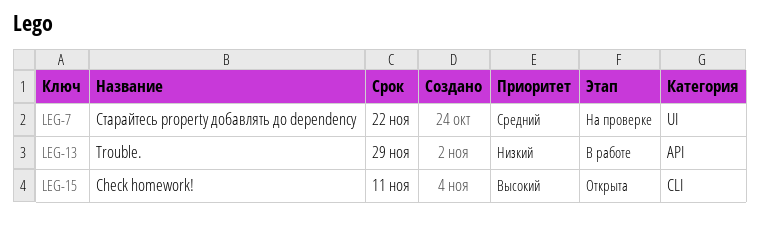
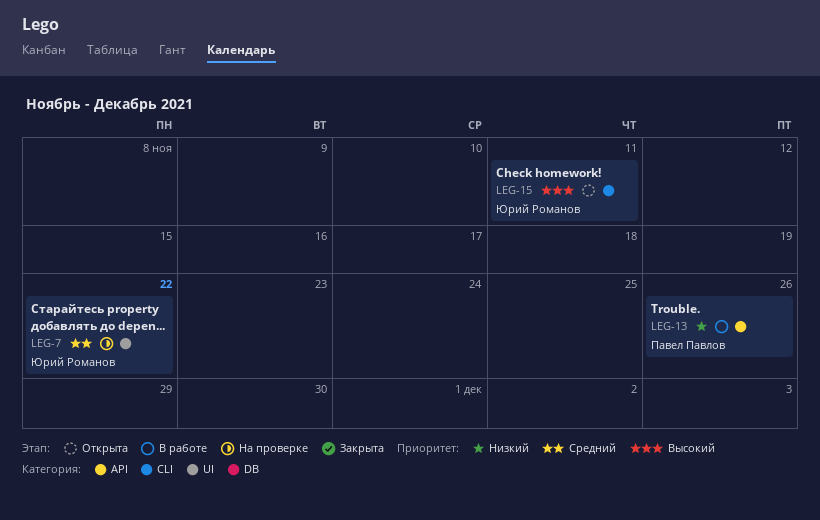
LEG-13, due: Nov 29 -> Nov 26

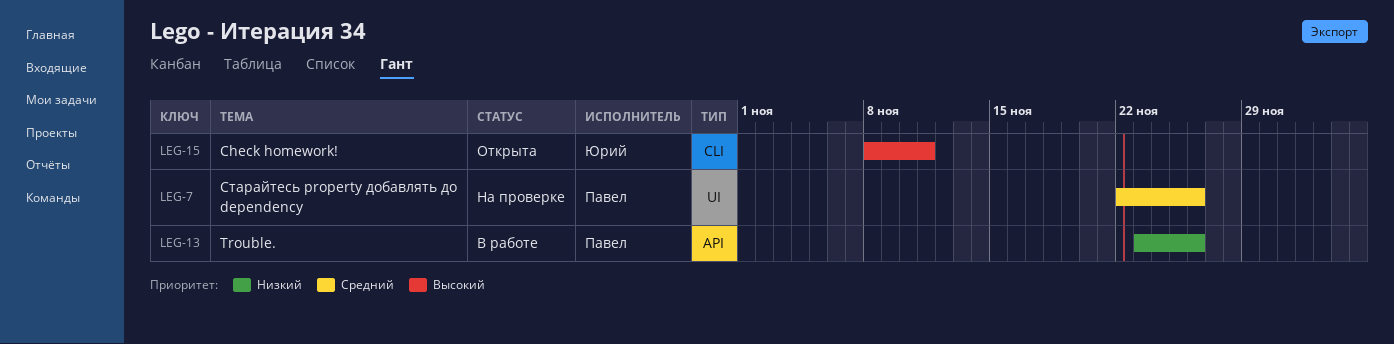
LEG-7, owner: Юрий Романов -> Павел Павлов
LEG-7, due: Nov 22 -> Nov 26

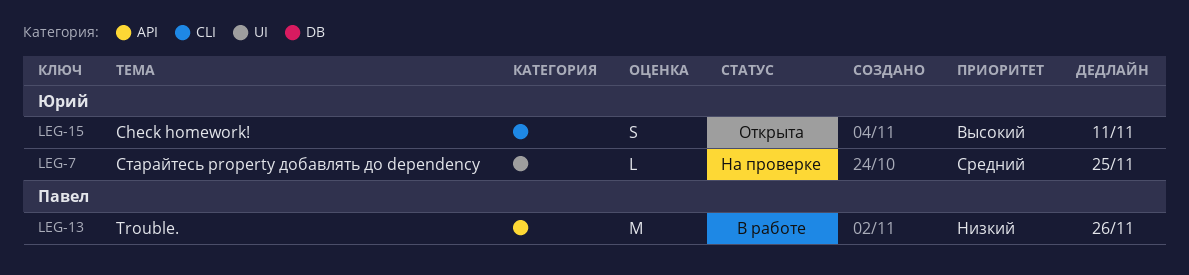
LEG-7, owner: Павел -> Юрий
LEG-7, due: Nov 26 -> Nov 25

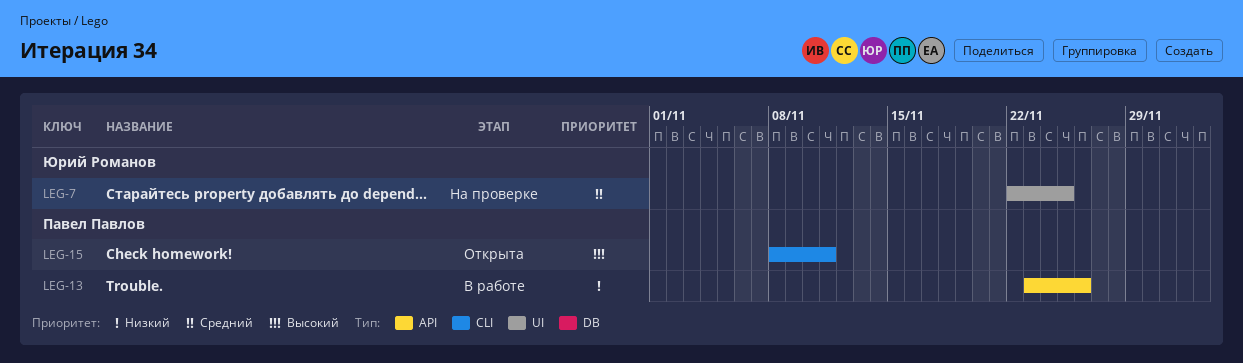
LEG-15, owner: Юрий Романов -> Павел Павлов

